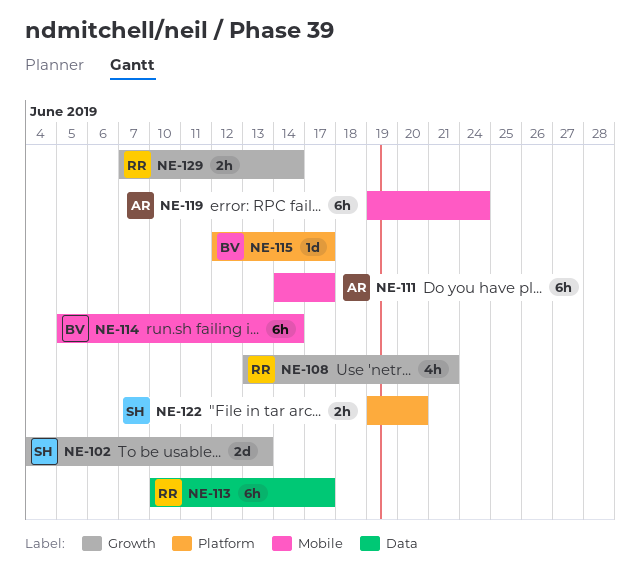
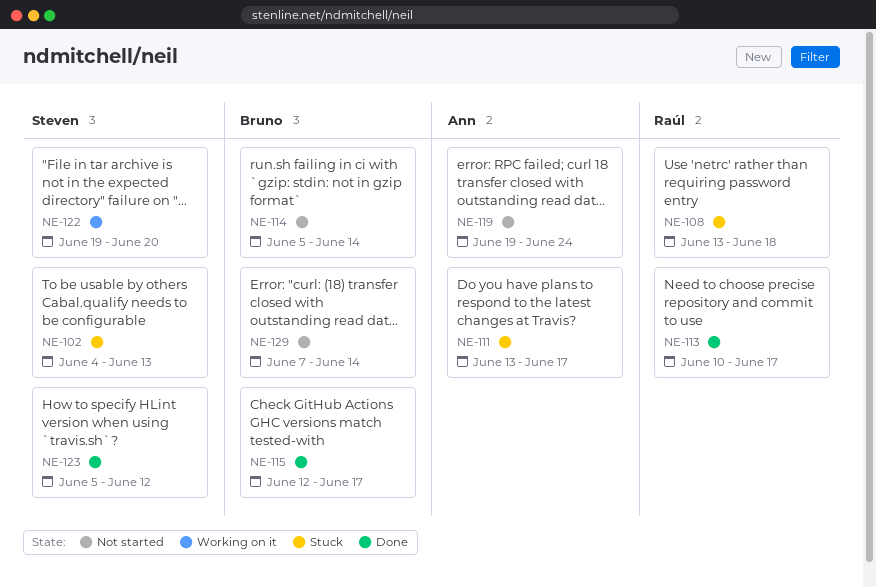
NE-108, due: Jun 21 -> Jun 18
NE-111, start: Jun 14 -> Jun 13
NE-123: none -> present
NE-129, owner: Raúl -> Bruno

